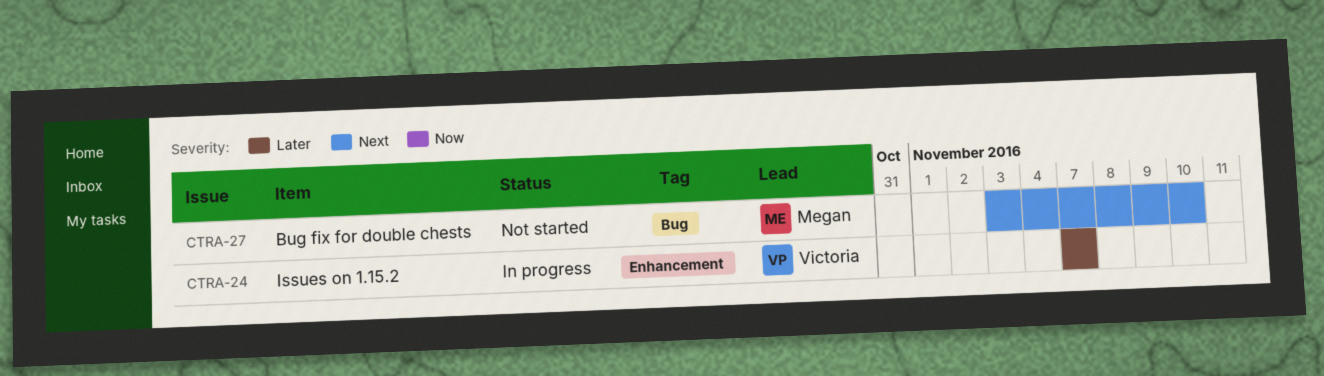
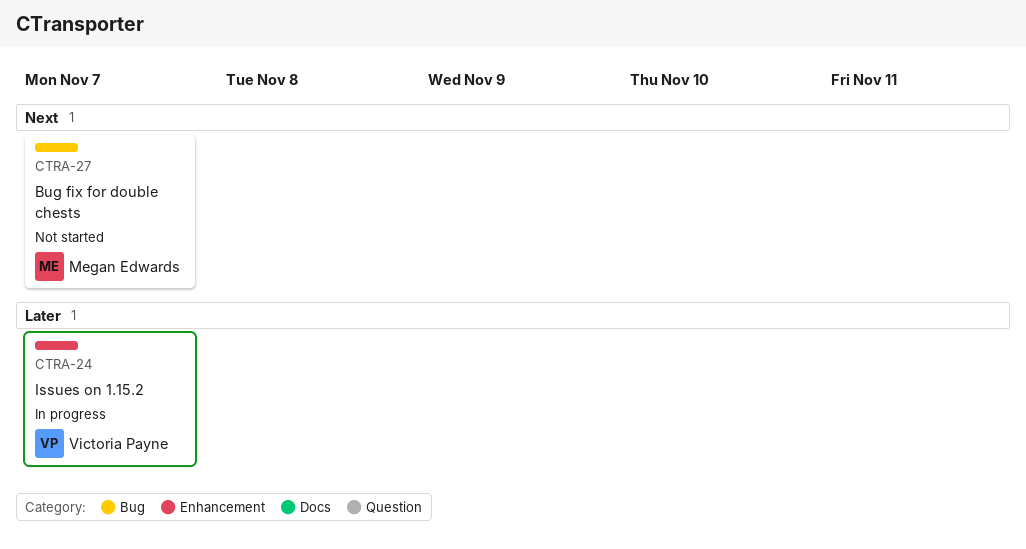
CTRA-27, due: Nov 10 -> Nov 7

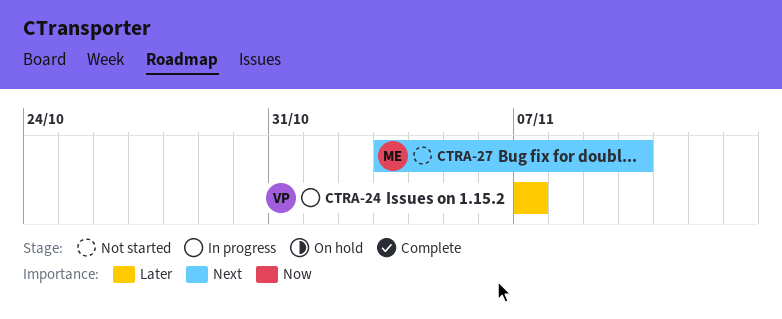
CTRA-27, due: Nov 7 -> Nov 10

